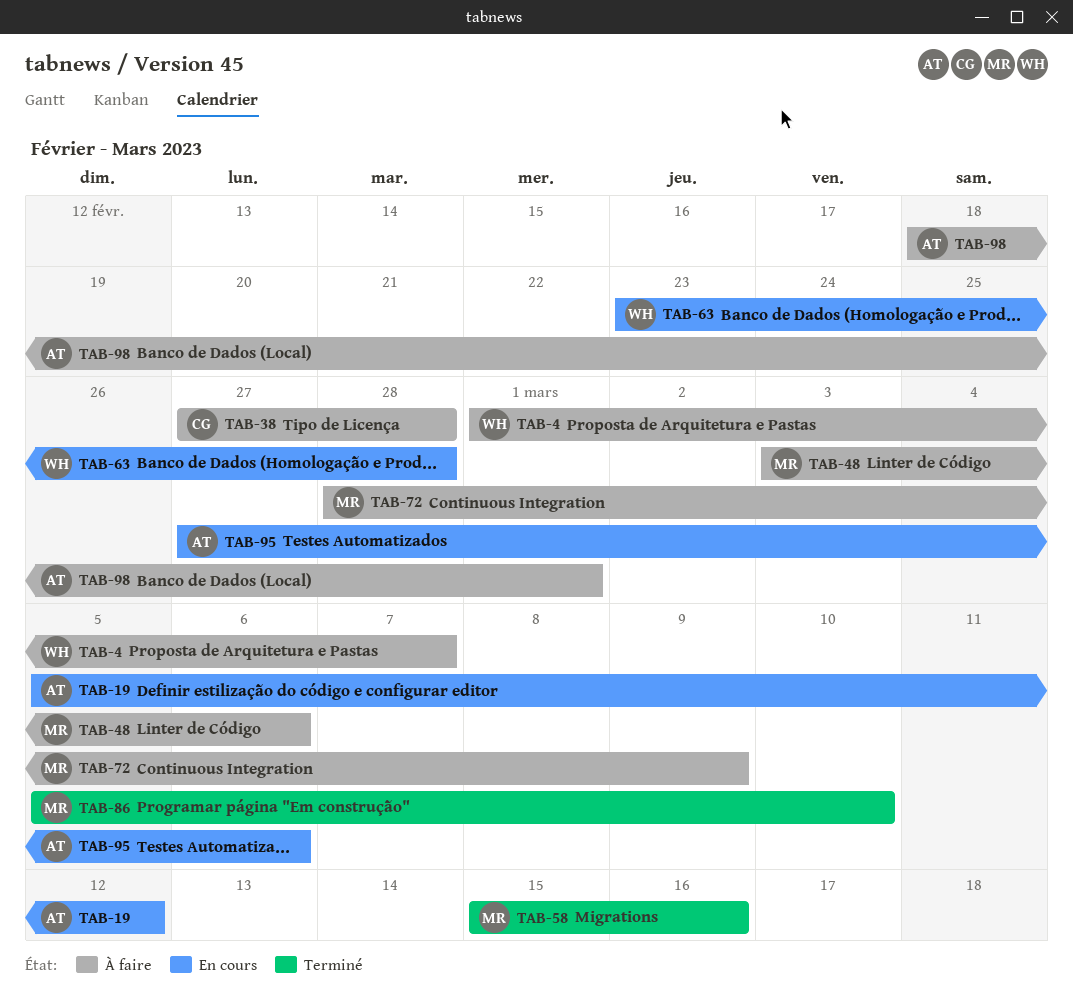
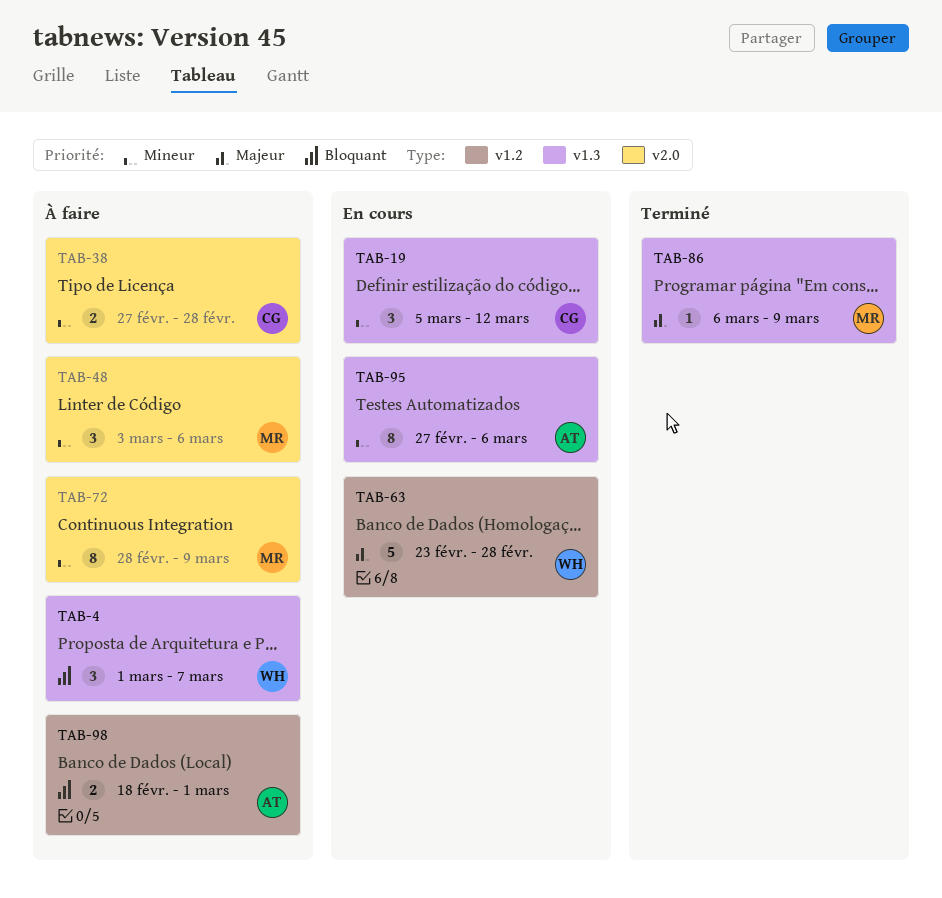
TAB-19, owner: AT -> CG
TAB-58: present -> none
TAB-86, start: Mar 5 -> Mar 6
TAB-86, due: Mar 10 -> Mar 9

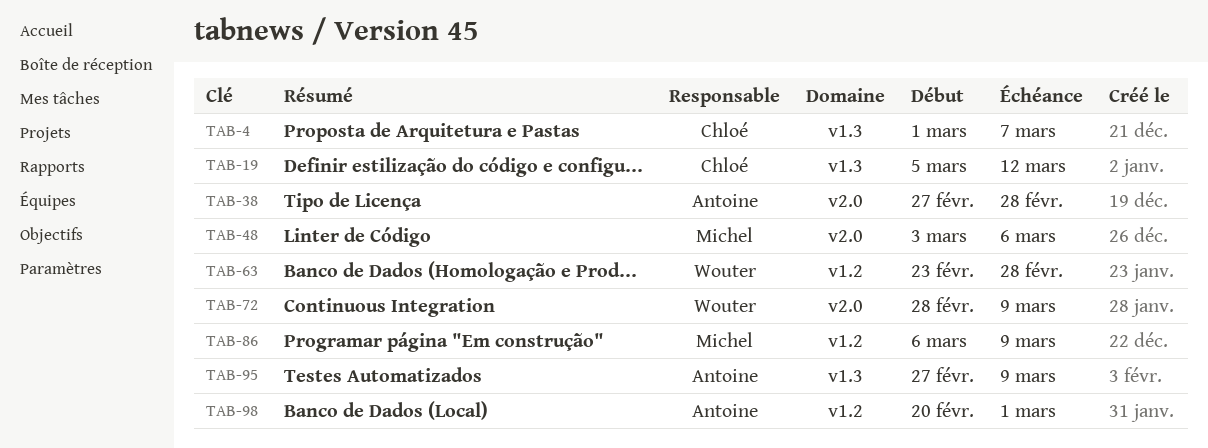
TAB-4, owner: Wouter -> Chloé
TAB-38, owner: Chloé -> Antoine
TAB-72, owner: Michel -> Wouter
TAB-86, label: v1.3 -> v1.2
TAB-95, due: Mar 6 -> Mar 9
TAB-98, start: Feb 18 -> Feb 20

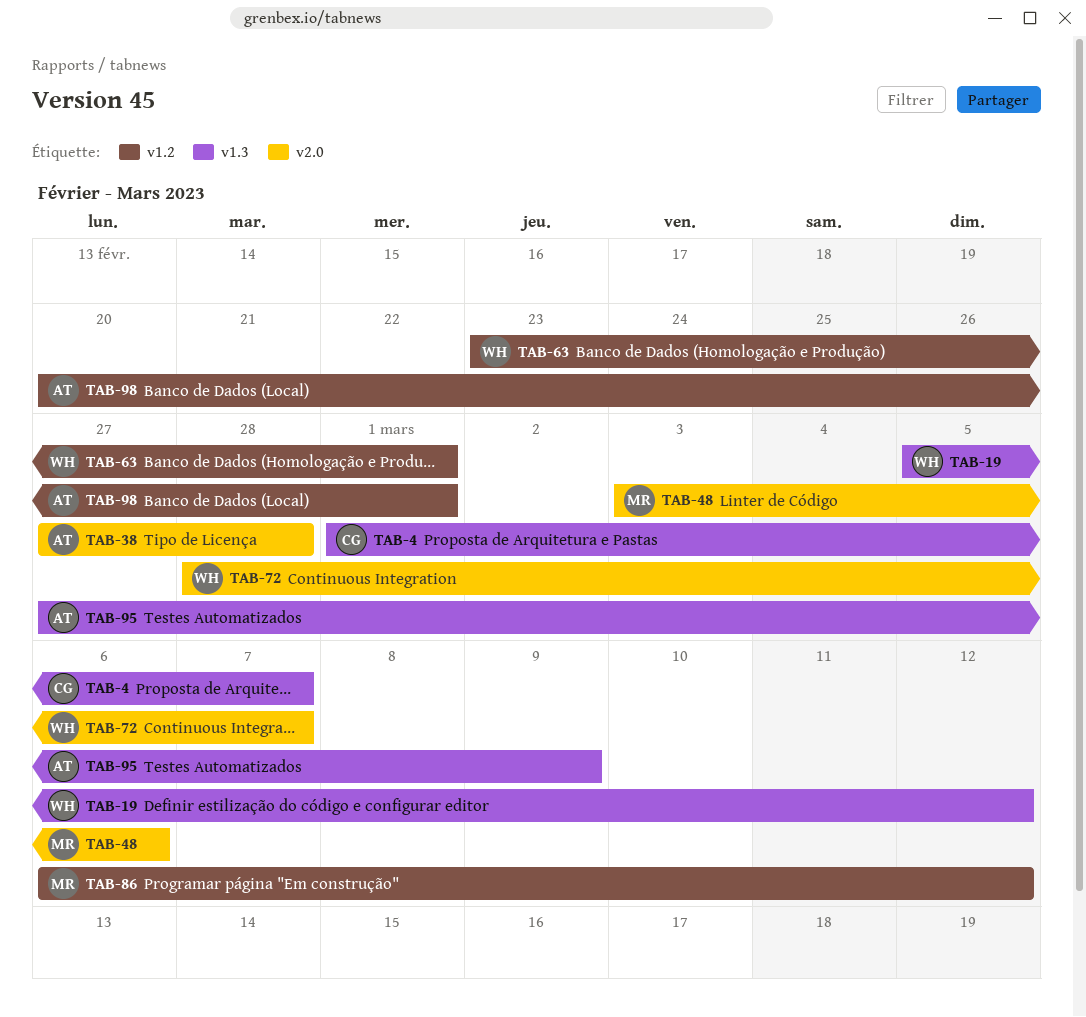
TAB-19, owner: Chloé -> Wouter
TAB-63, due: Feb 28 -> Mar 1
TAB-72, due: Mar 9 -> Mar 7
TAB-86, due: Mar 9 -> Mar 12

